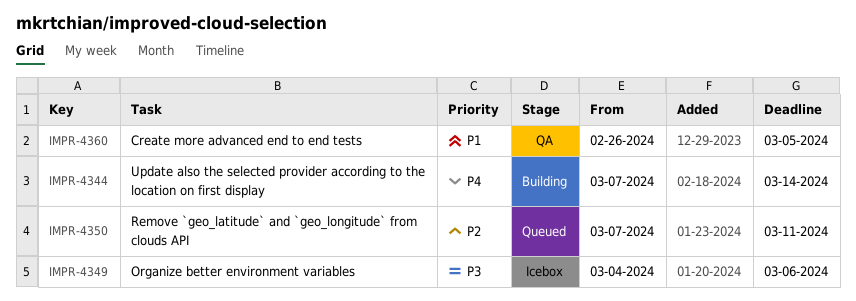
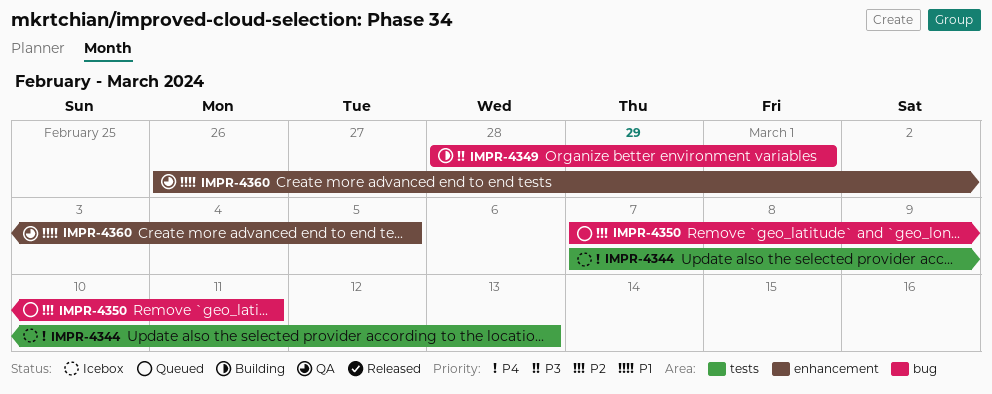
IMPR-4344, status: Building -> Icebox
IMPR-4344, due: Mar 14 -> Mar 13
IMPR-4349, status: Icebox -> Building
IMPR-4349, start: Mar 4 -> Feb 28
IMPR-4349, due: Mar 6 -> Mar 1

